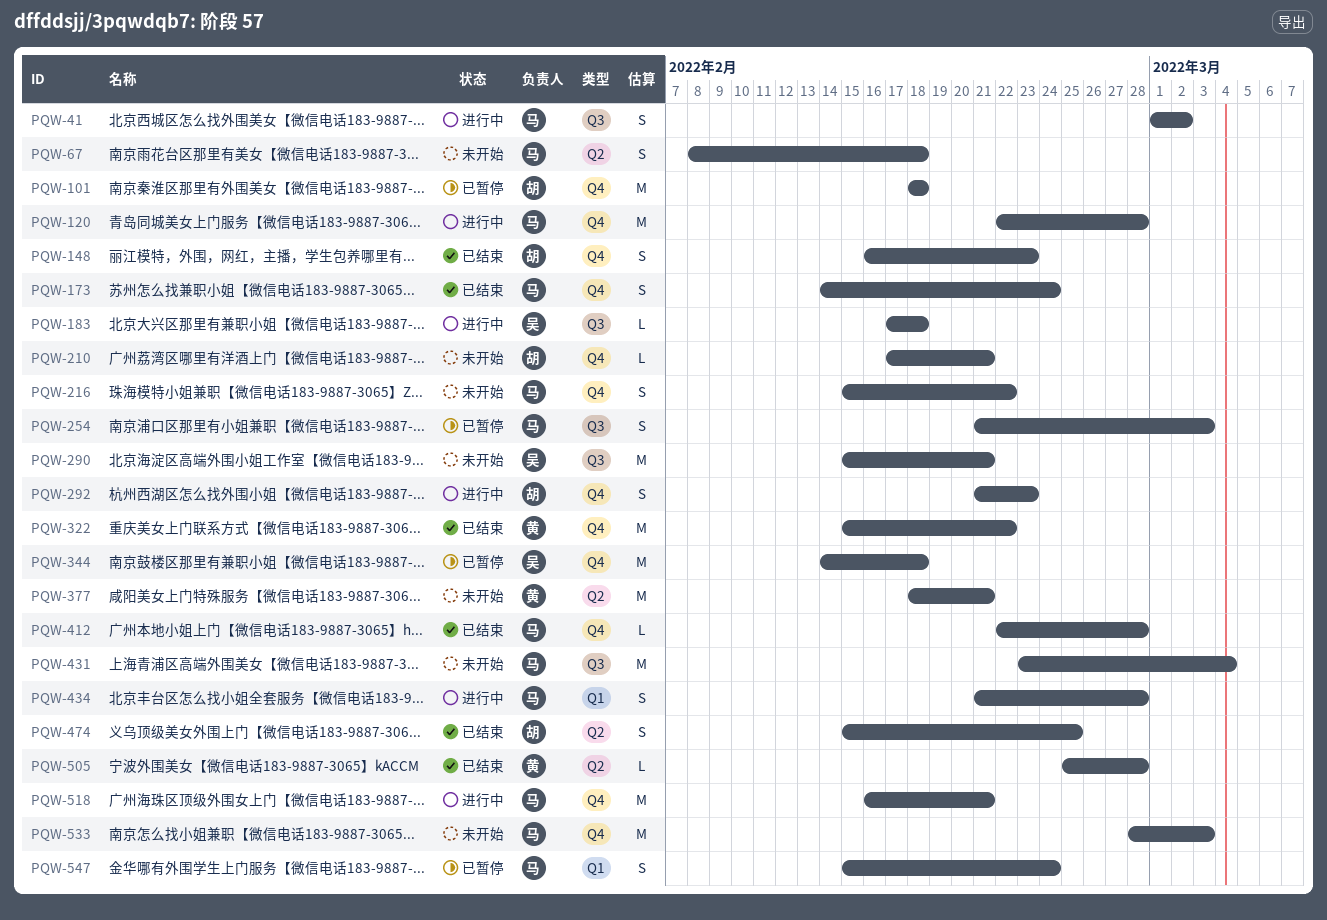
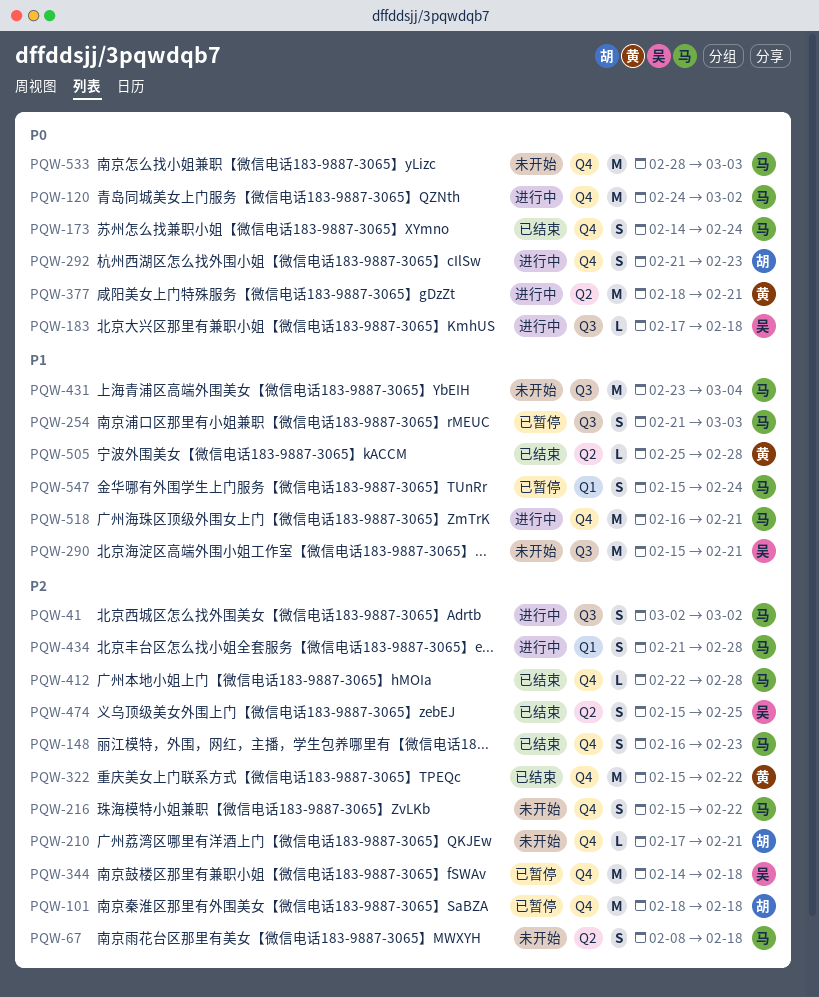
PQW-41, start: Mar 1 -> Mar 2
PQW-120, start: Feb 22 -> Feb 24
PQW-120, due: Feb 28 -> Mar 2
PQW-148, owner: 胡 -> 马
PQW-377, status: 未开始 -> 进行中
PQW-474, owner: 胡 -> 吴

